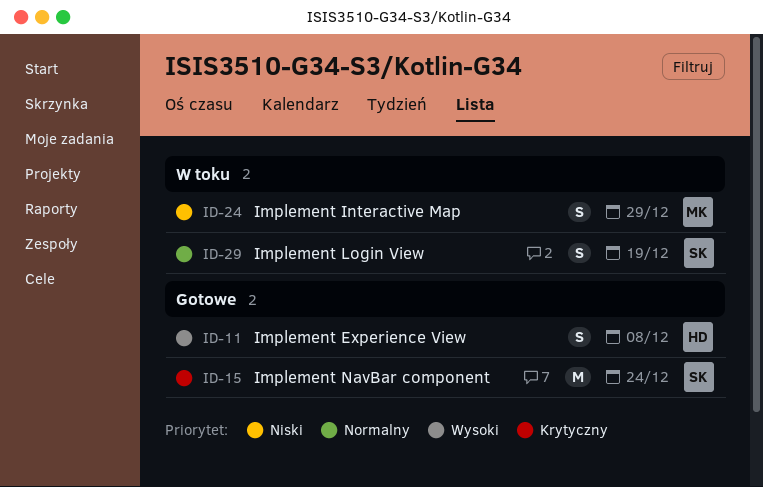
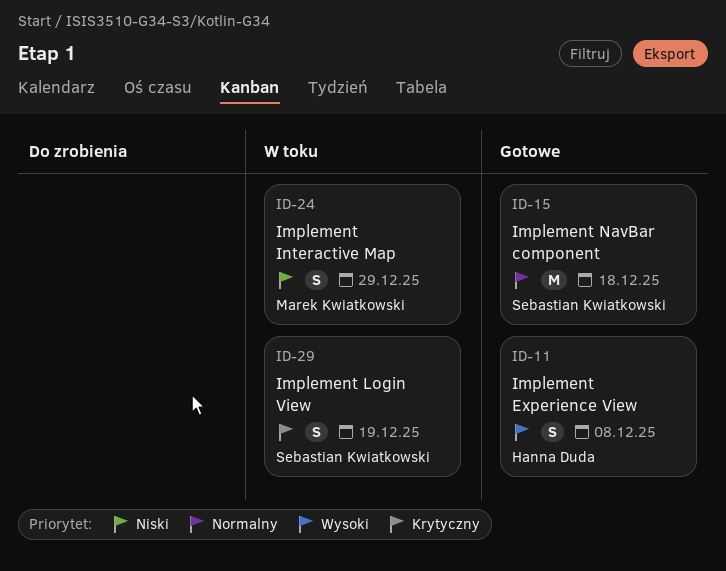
ID-15, priority: Krytyczny -> Normalny
ID-15, due: Dec 24 -> Dec 18
ID-29, priority: Normalny -> Krytyczny

